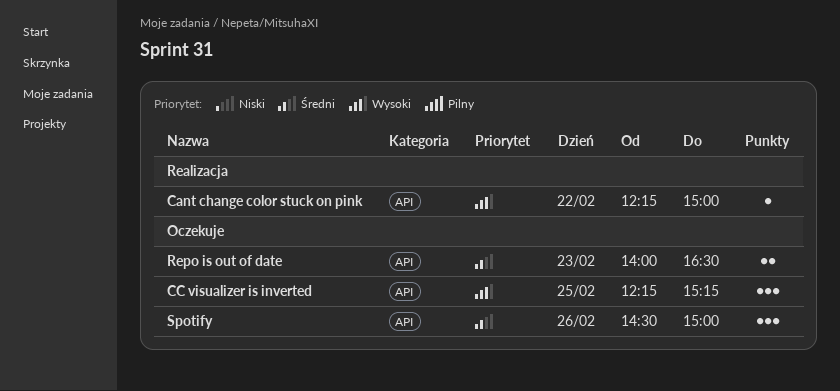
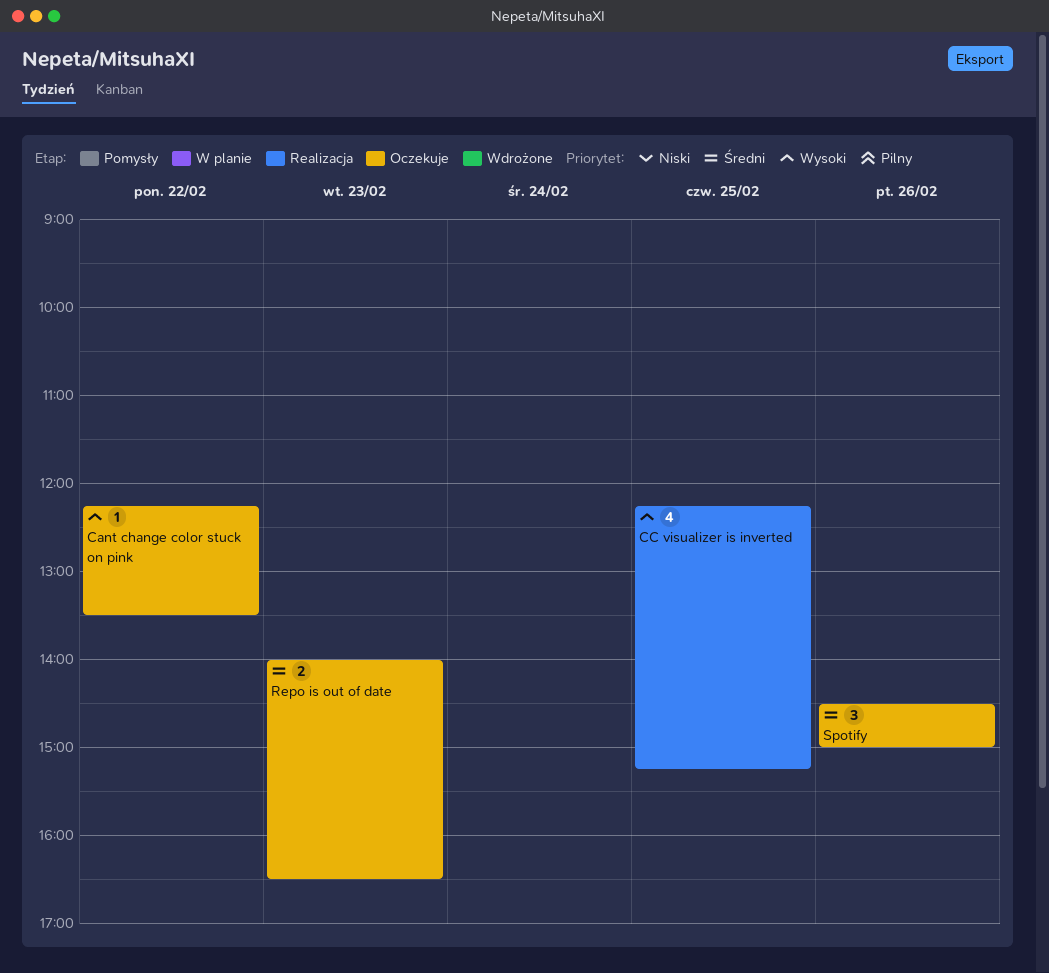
Cant change color stuck on pink, status: Realizacja -> Oczekuje
Cant change color stuck on pink, ends: 15:00 -> 13:30
CC visualizer is inverted, status: Oczekuje -> Realizacja
CC visualizer is inverted, estimate: 3 -> 4

